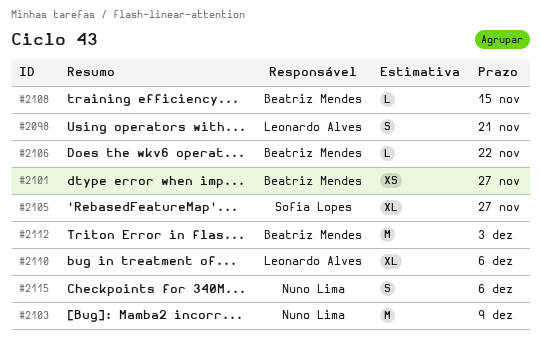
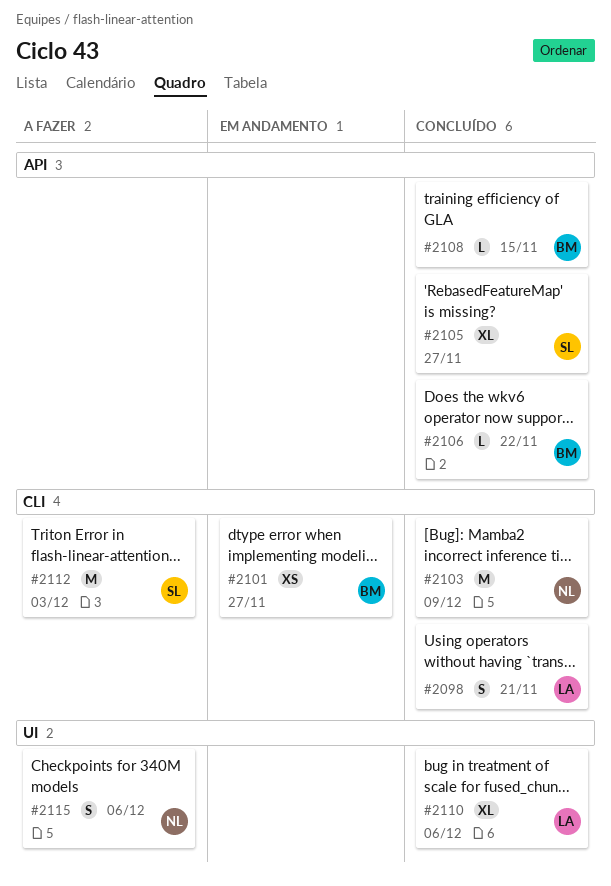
#2112, owner: Beatriz Mendes -> Sofia Lopes

